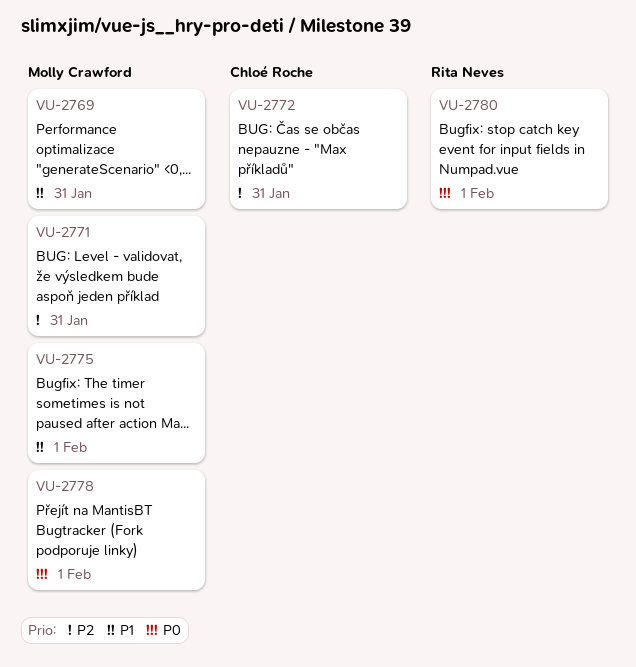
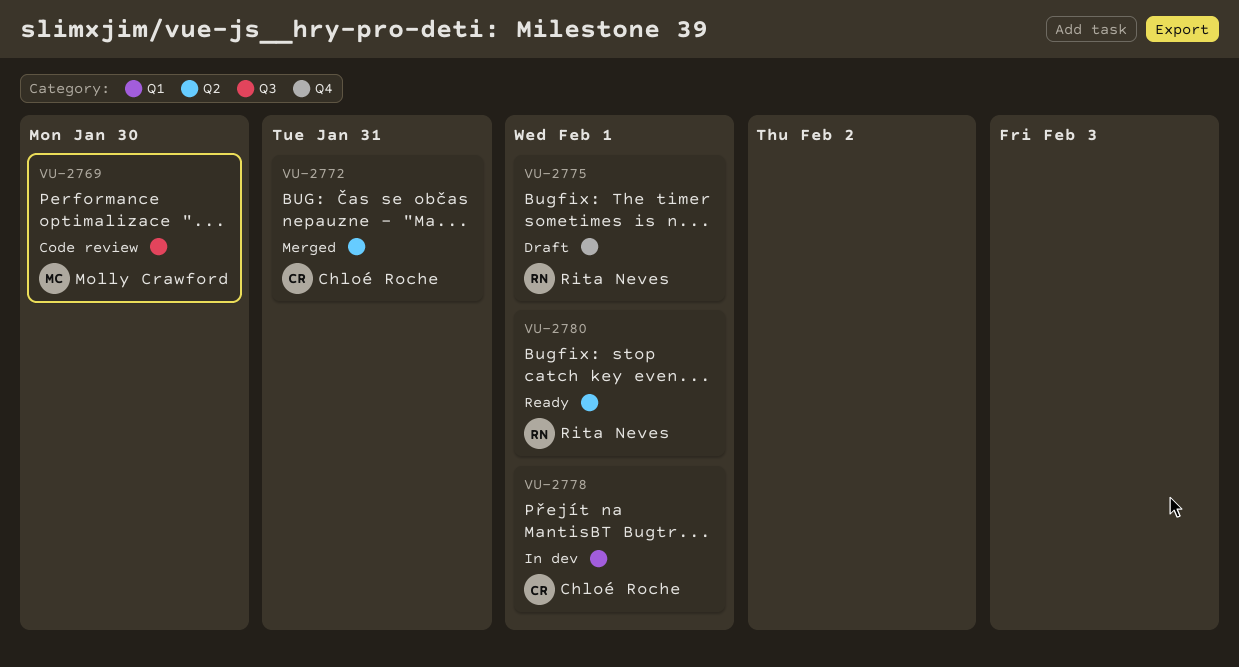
VU-2769, due: Jan 31 -> Jan 30
VU-2771: present -> none
VU-2775, owner: Molly Crawford -> Rita Neves
VU-2778, owner: Molly Crawford -> Chloé Roche

